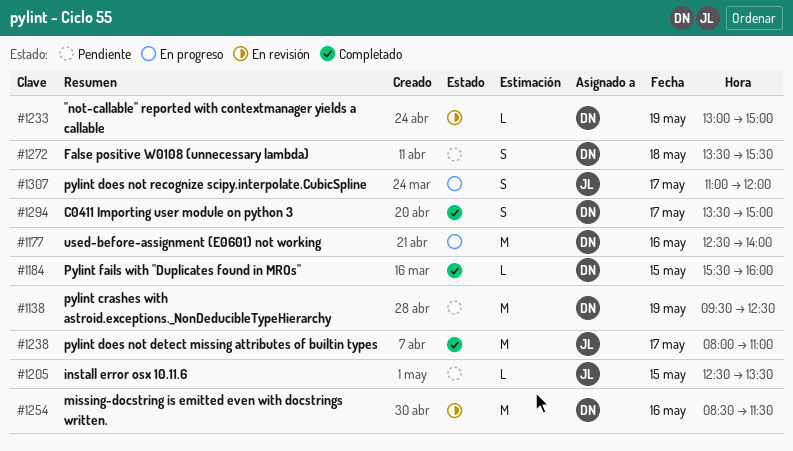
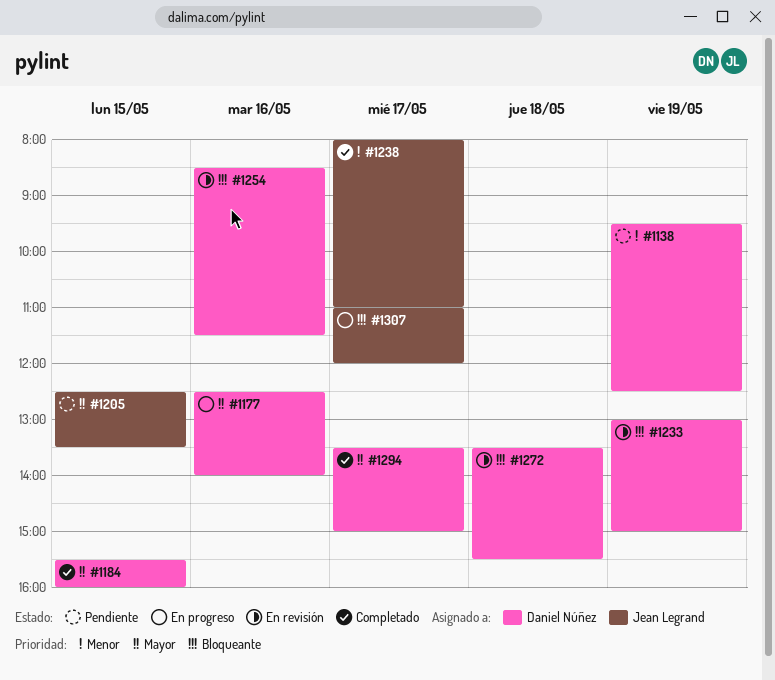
#1272, status: Pendiente -> En revisión

